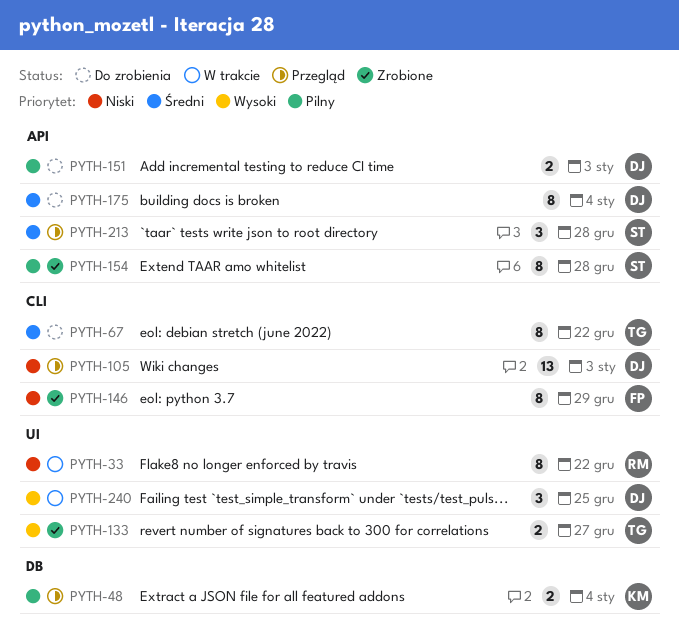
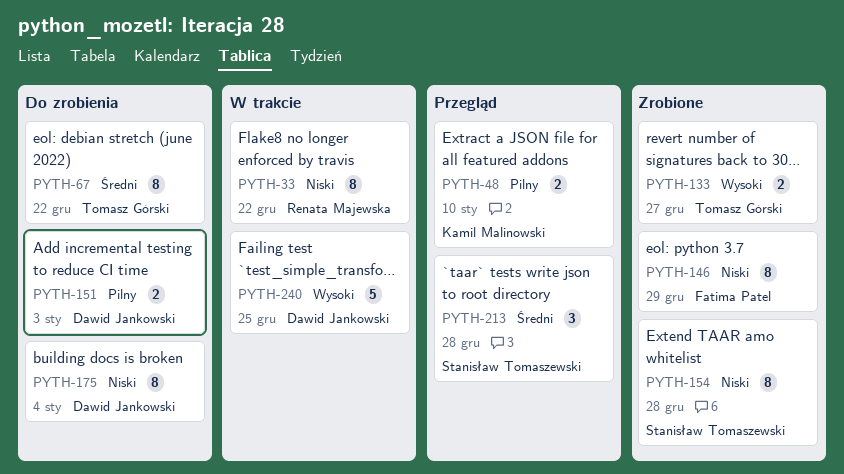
PYTH-48, due: Jan 4 -> Jan 10
PYTH-105: present -> none
PYTH-154, priority: Pilny -> Niski
PYTH-175, priority: Średni -> Niski
PYTH-240, estimate: 3 -> 5

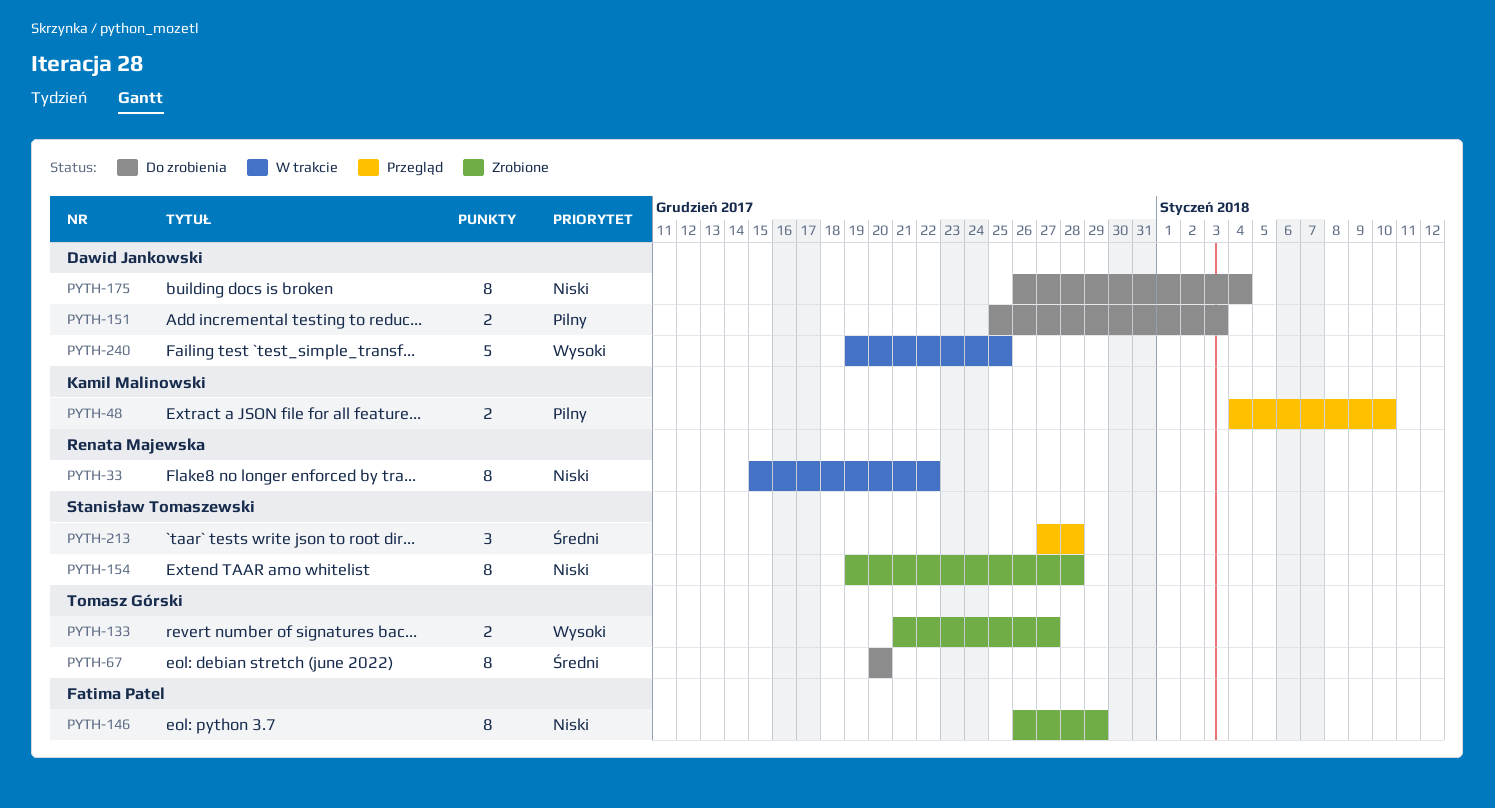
PYTH-67, due: Dec 22 -> Dec 20

